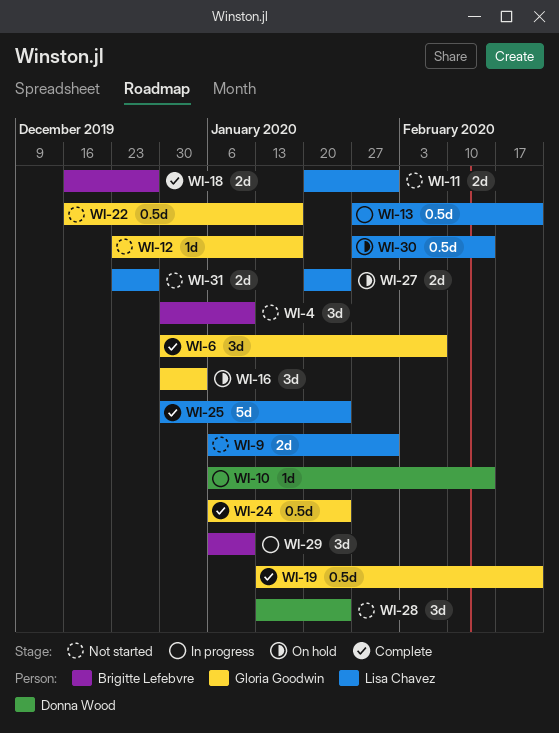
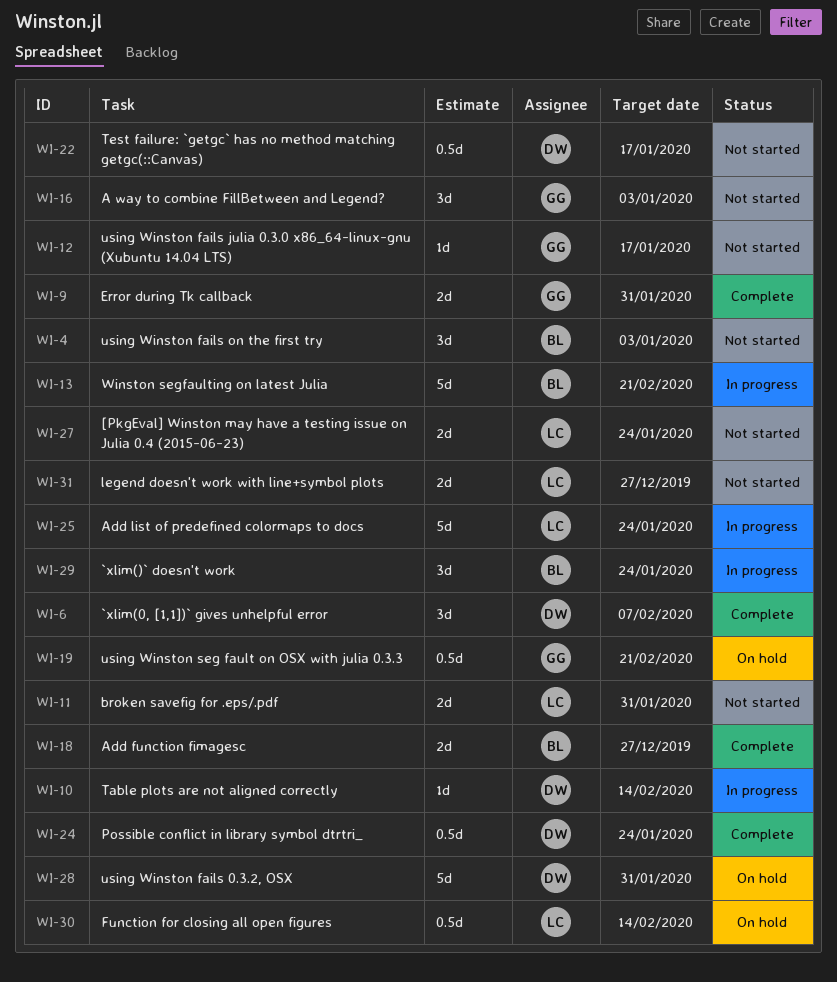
WI-4, due: Jan 10 -> Jan 3
WI-6, owner: Gloria Goodwin -> Donna Wood
WI-9, status: Not started -> Complete
WI-9, owner: Lisa Chavez -> Gloria Goodwin
WI-13, owner: Lisa Chavez -> Brigitte Lefebvre
WI-13, estimate: 0.5d -> 5d
WI-16, status: On hold -> Not started
WI-19, status: Complete -> On hold
WI-22, owner: Gloria Goodwin -> Donna Wood
WI-24, owner: Gloria Goodwin -> Donna Wood
WI-25, status: Complete -> In progress
WI-27, status: On hold -> Not started
WI-28, status: Not started -> On hold
WI-28, estimate: 3d -> 5d
WI-28, due: Jan 24 -> Jan 31
WI-29, due: Jan 10 -> Jan 24

